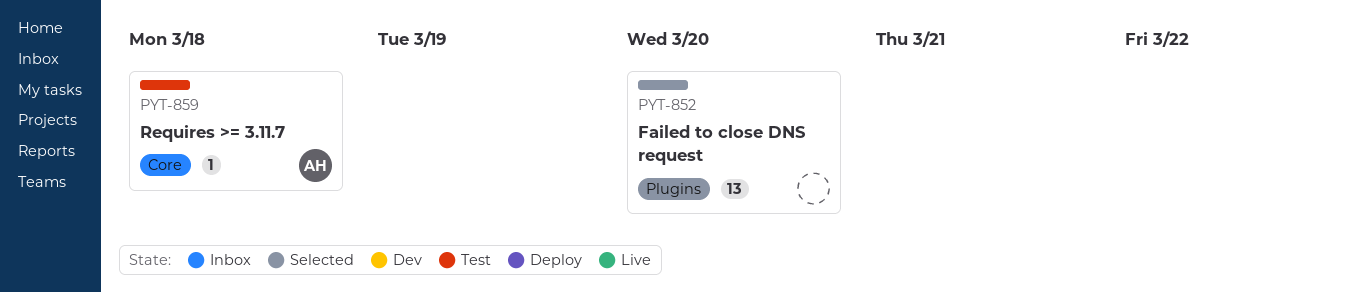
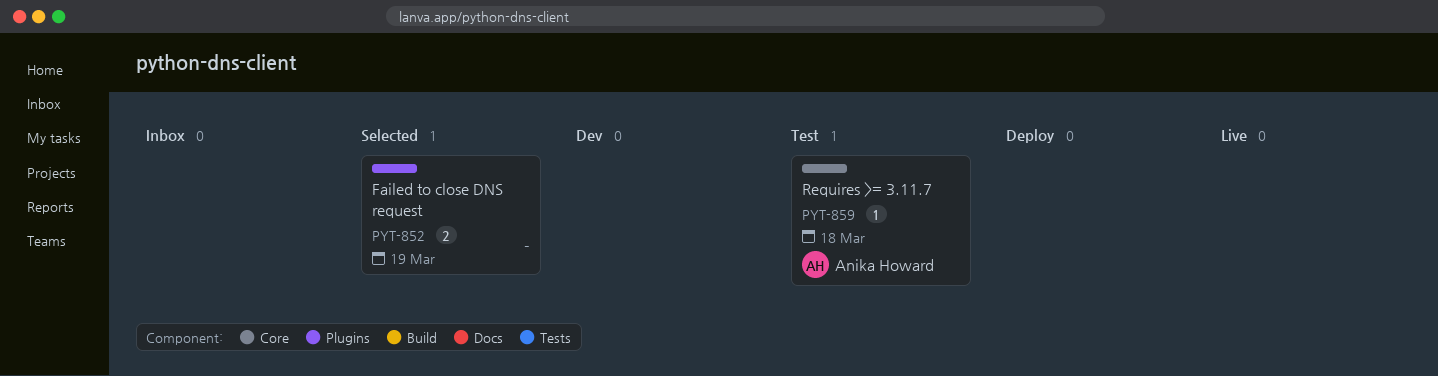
PYT-852, estimate: 13 -> 2
PYT-852, due: Mar 20 -> Mar 19

